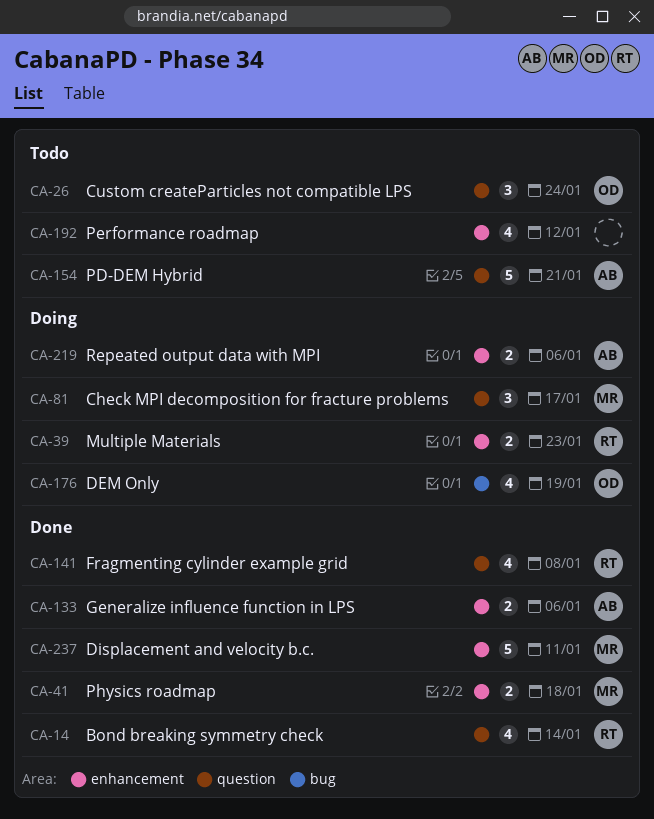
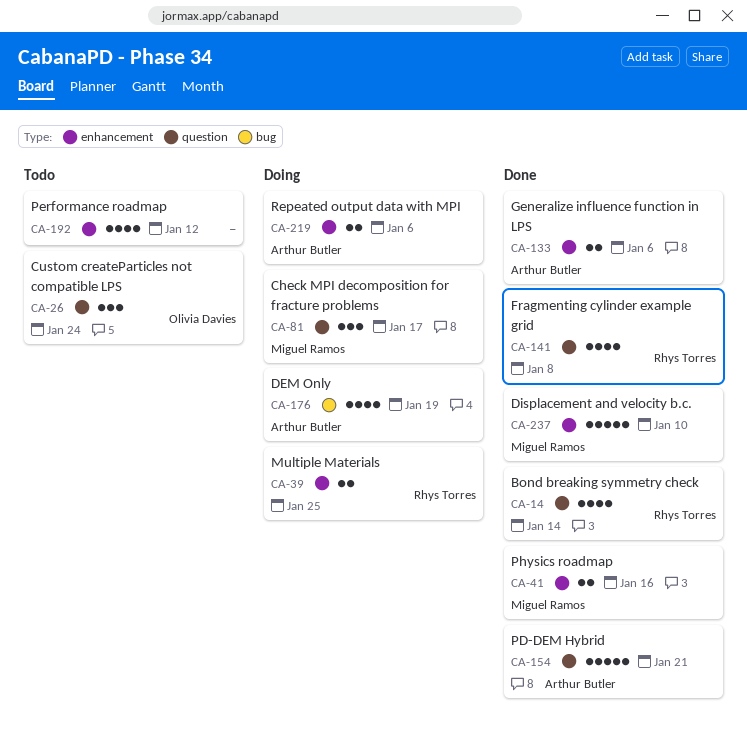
CA-39, due: Jan 23 -> Jan 25
CA-41, due: Jan 18 -> Jan 16
CA-154, status: Todo -> Done
CA-176, owner: Olivia Davies -> Arthur Butler
CA-237, due: Jan 11 -> Jan 10

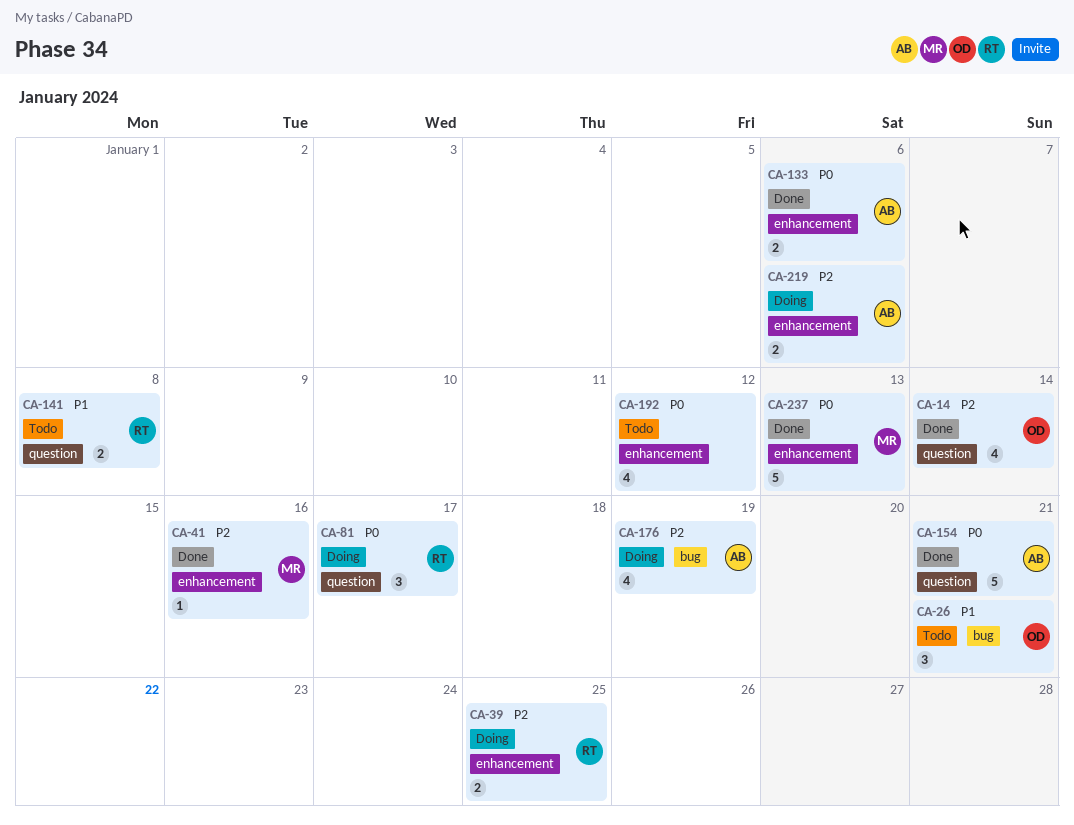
CA-14, owner: Rhys Torres -> Olivia Davies
CA-26, label: question -> bug
CA-26, due: Jan 24 -> Jan 21
CA-41, estimate: 2 -> 1
CA-81, owner: Miguel Ramos -> Rhys Torres
CA-141, status: Done -> Todo
CA-141, estimate: 4 -> 2
CA-237, due: Jan 10 -> Jan 13

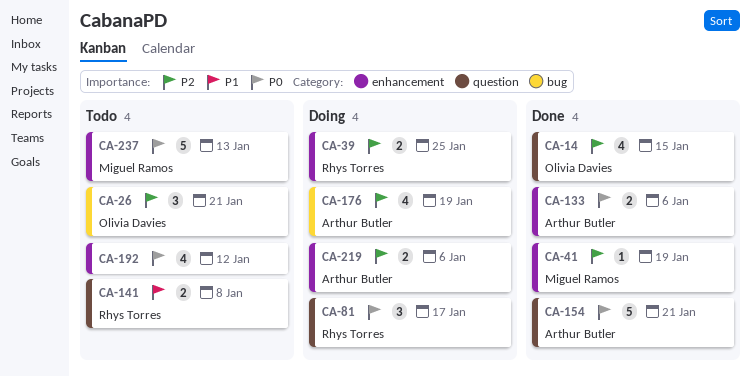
CA-14, due: Jan 14 -> Jan 15
CA-26, priority: P1 -> P2
CA-41, due: Jan 16 -> Jan 19
CA-237, status: Done -> Todo

